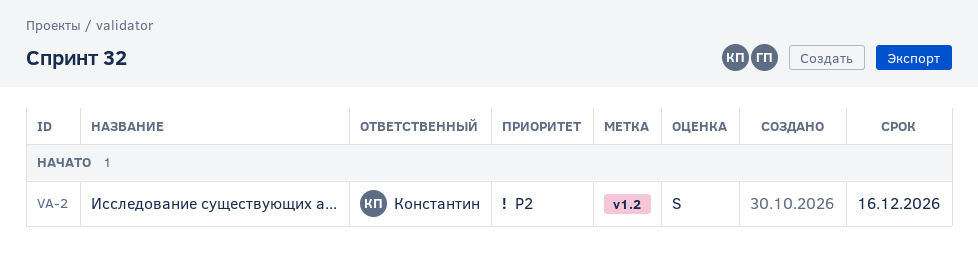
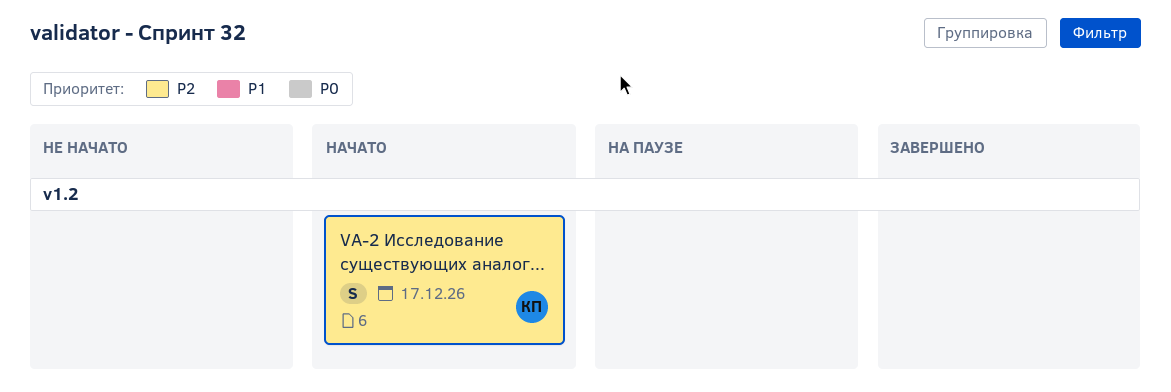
VA-2, due: Dec 16 -> Dec 17

